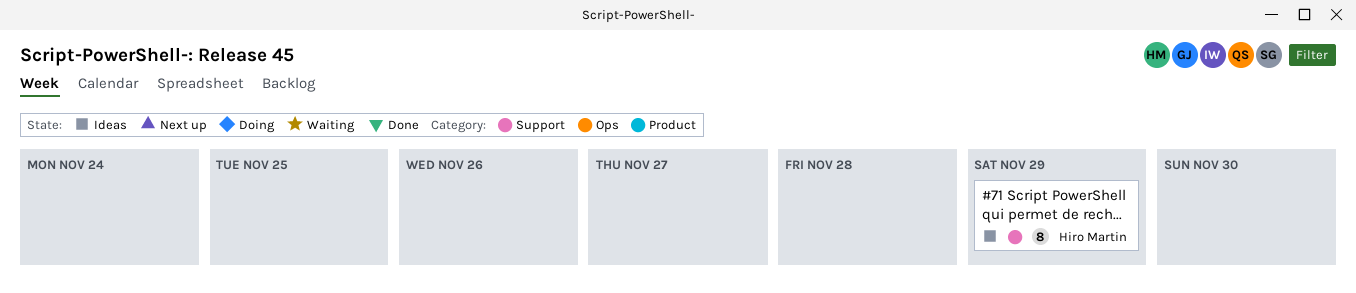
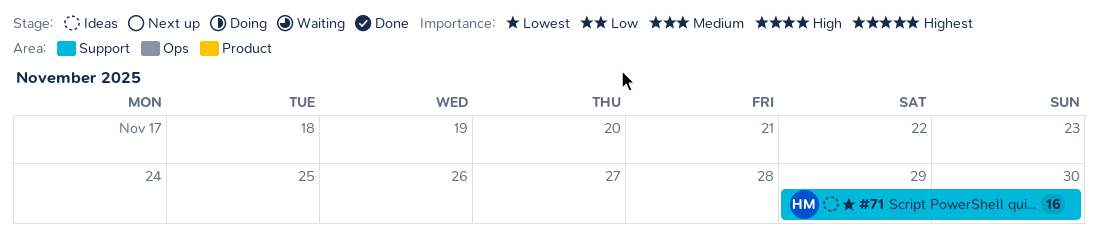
#71, estimate: 8 -> 16
#71, due: Nov 29 -> Nov 30

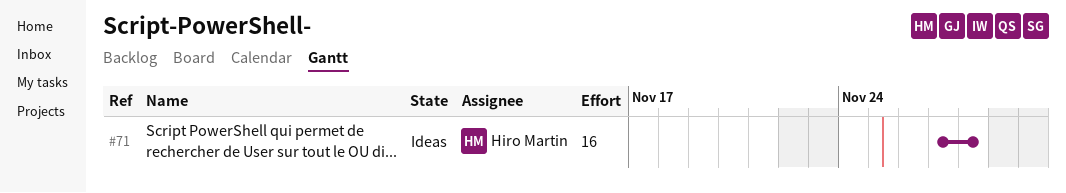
#71, start: Nov 29 -> Nov 27
#71, due: Nov 30 -> Nov 28

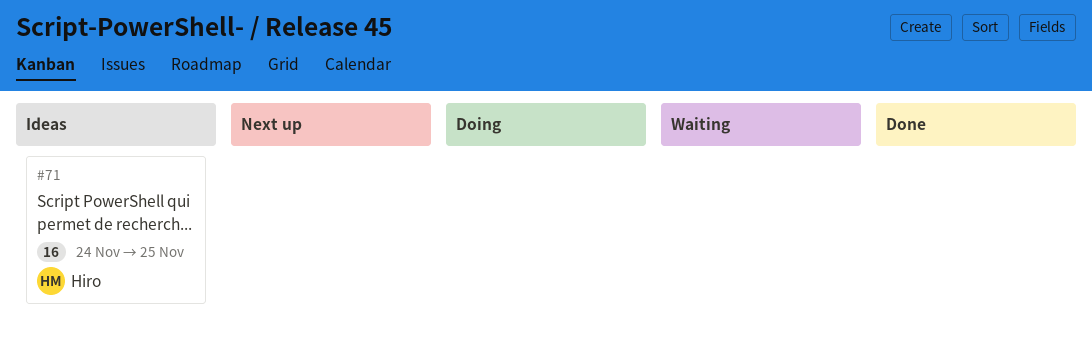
#71, start: Nov 27 -> Nov 24
#71, due: Nov 28 -> Nov 25

